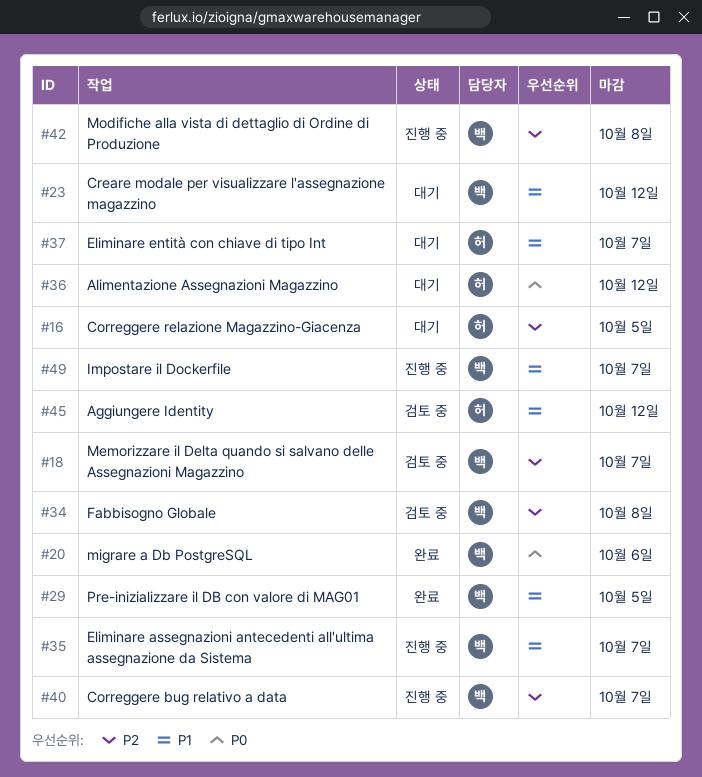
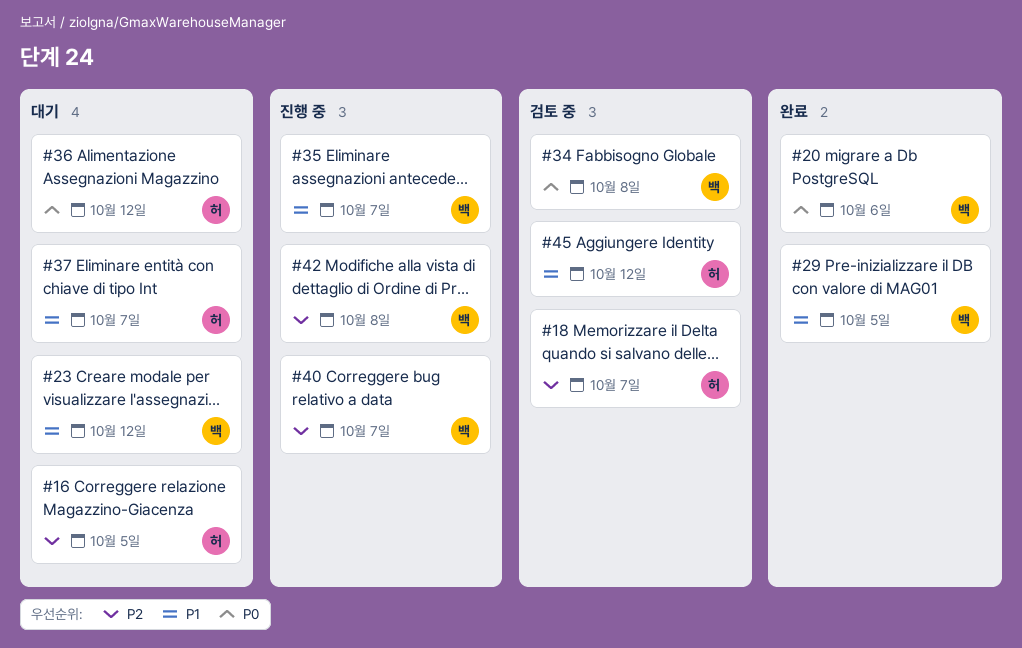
#18, owner: 백 -> 허
#34, priority: P2 -> P0
#49: present -> none

